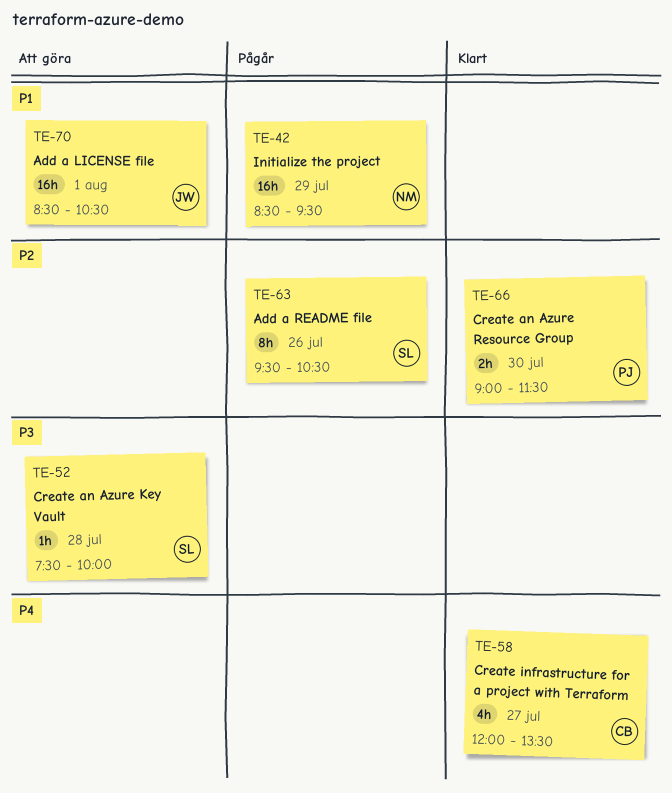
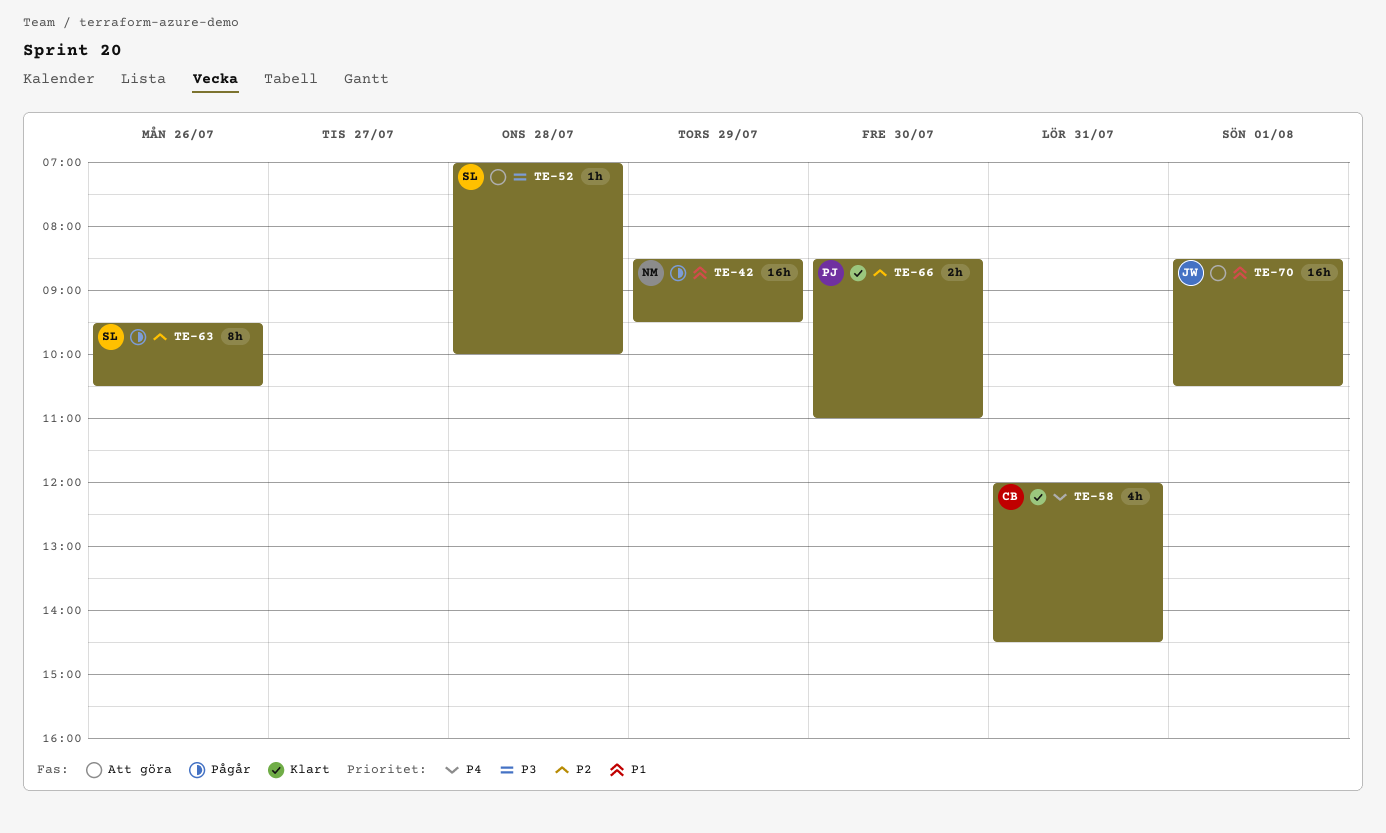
TE-52, begins: 07:30 -> 07:00
TE-58, day: Jul 27 -> Jul 31
TE-58, ends: 13:30 -> 14:30
TE-66, begins: 09:00 -> 08:30
TE-66, ends: 11:30 -> 11:00

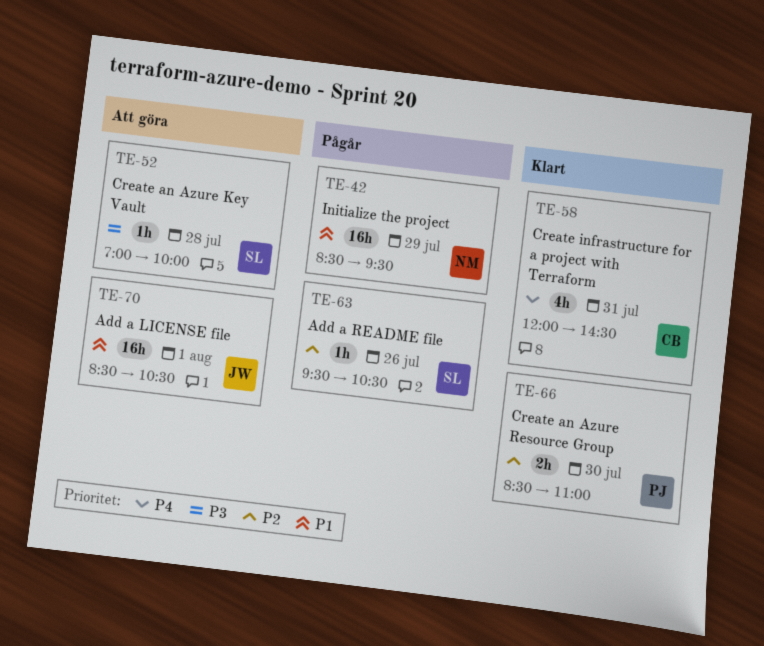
TE-63, estimate: 8h -> 1h

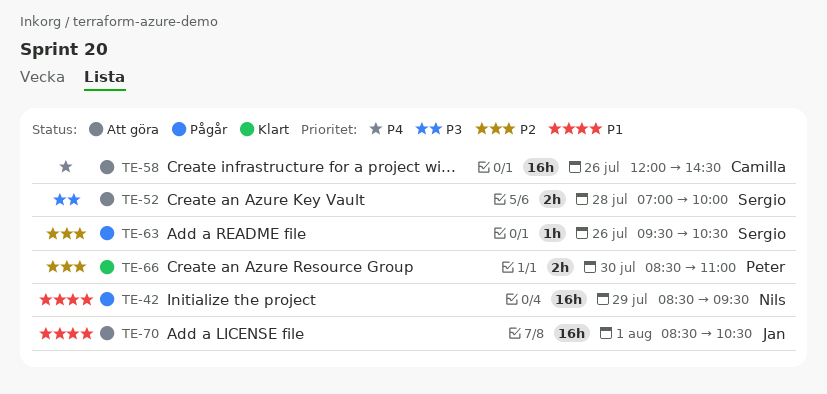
TE-52, estimate: 1h -> 2h
TE-58, status: Klart -> Att göra
TE-58, estimate: 4h -> 16h
TE-58, day: Jul 31 -> Jul 26

